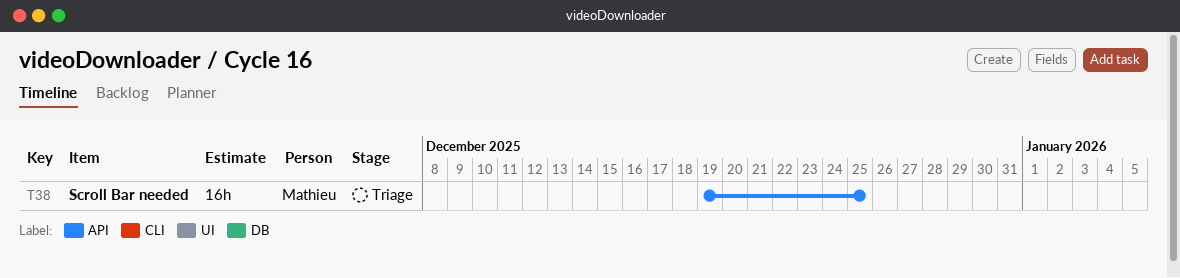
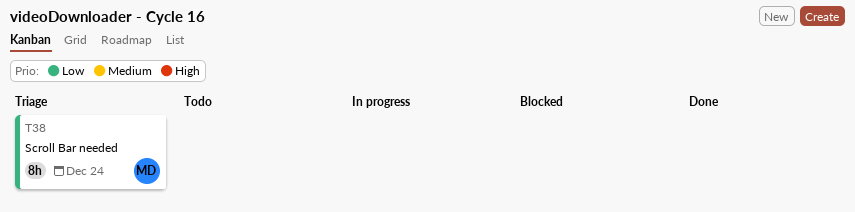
T38, estimate: 16h -> 8h
T38, due: Dec 25 -> Dec 24

